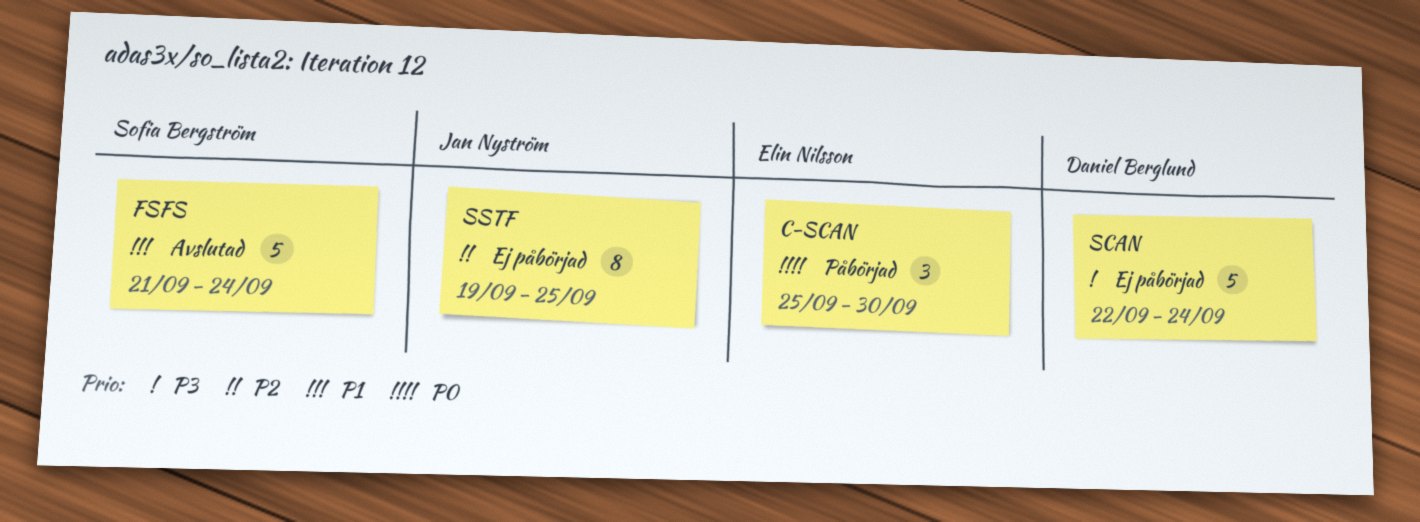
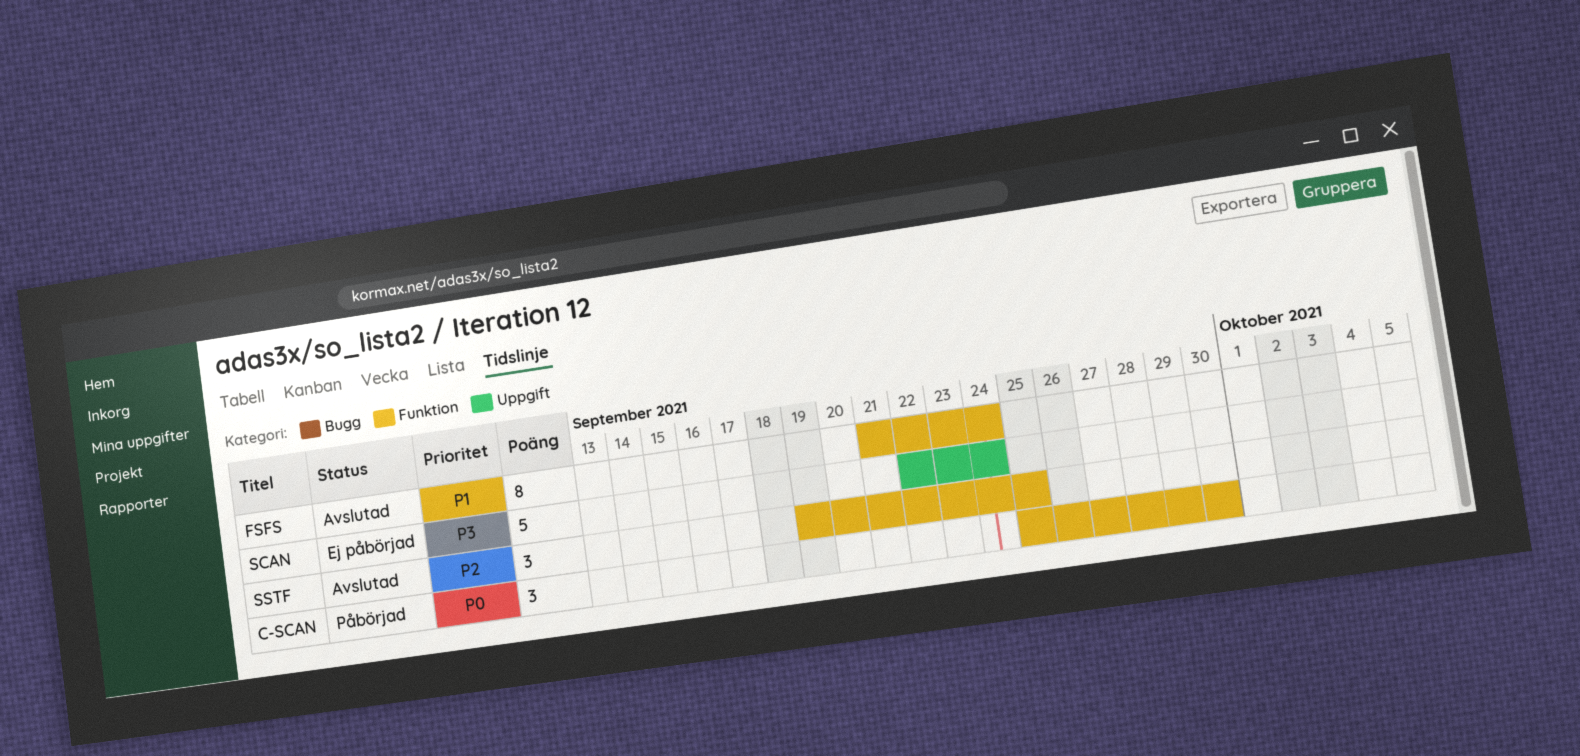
FSFS, estimate: 5 -> 8
SSTF, status: Ej påbörjad -> Avslutad
SSTF, estimate: 8 -> 3

